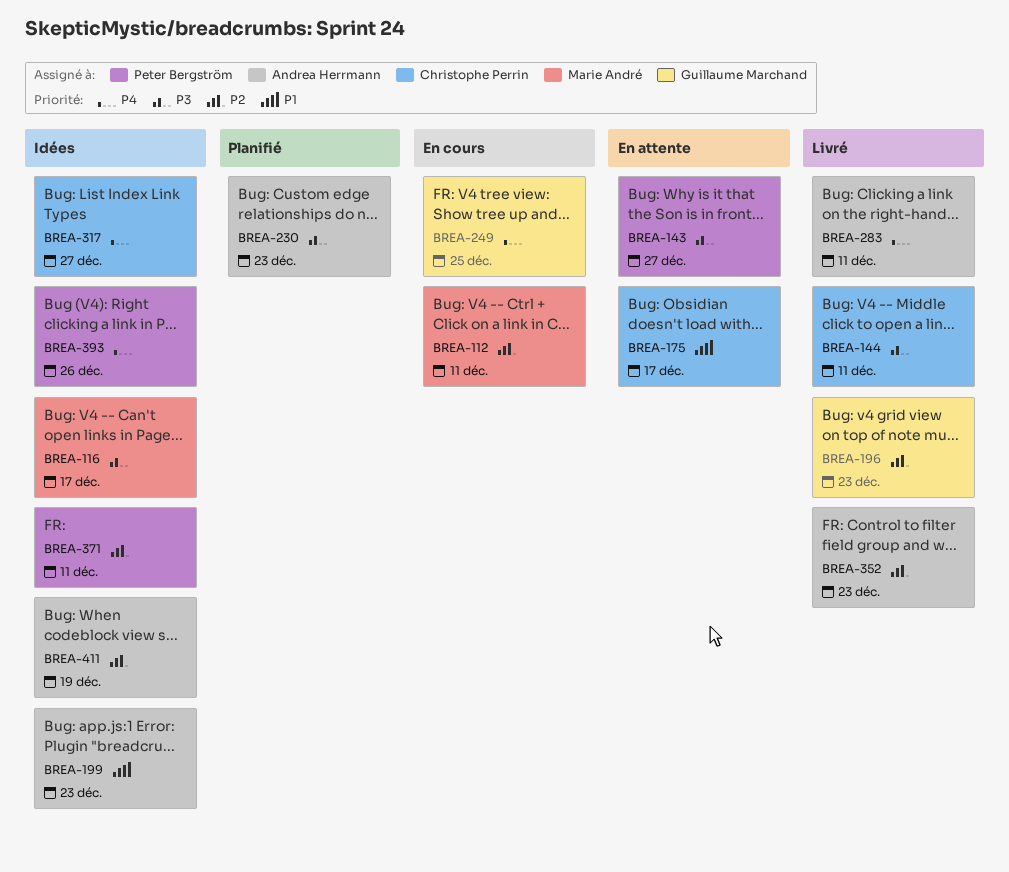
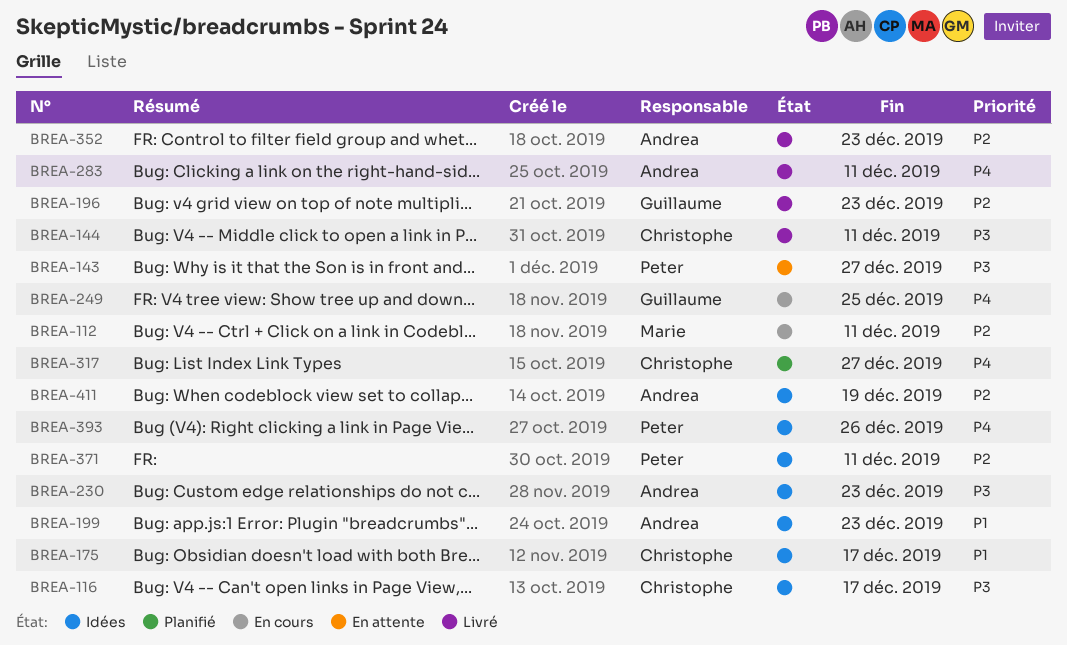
BREA-116, owner: Marie André -> Christophe Perrin
BREA-175, status: En attente -> Idées
BREA-230, status: Planifié -> Idées
BREA-317, status: Idées -> Planifié

